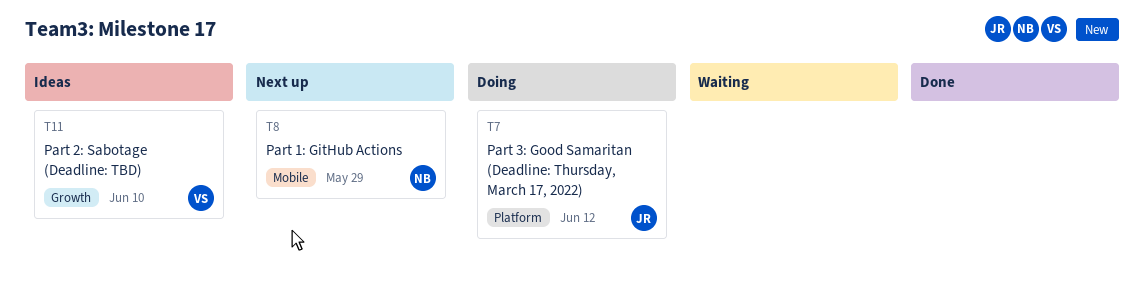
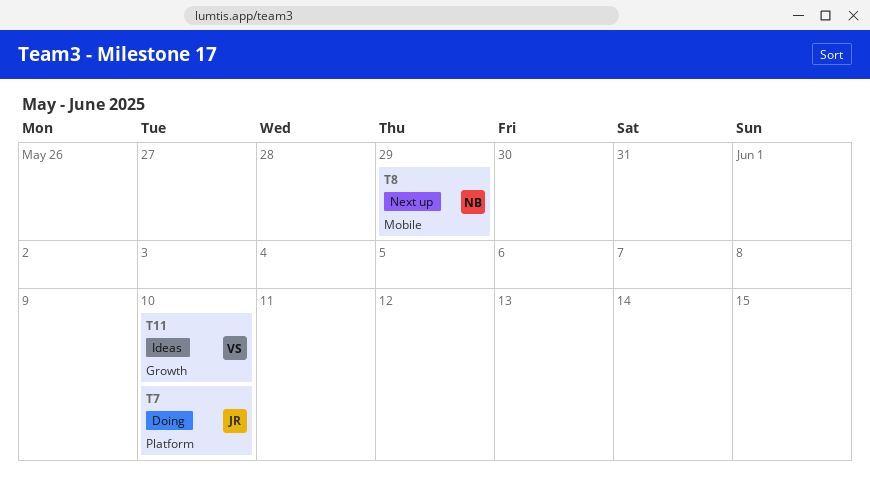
T7, due: Jun 12 -> Jun 10

